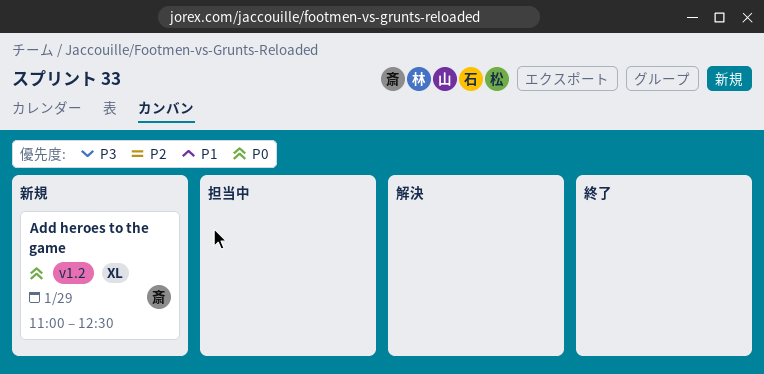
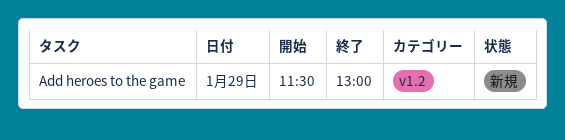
Add heroes to the game, begins: 11:00 -> 11:30
Add heroes to the game, ends: 12:30 -> 13:00

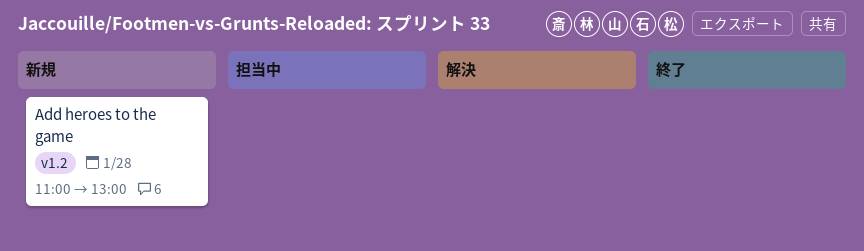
Add heroes to the game, day: Jan 29 -> Jan 28
Add heroes to the game, begins: 11:30 -> 11:00

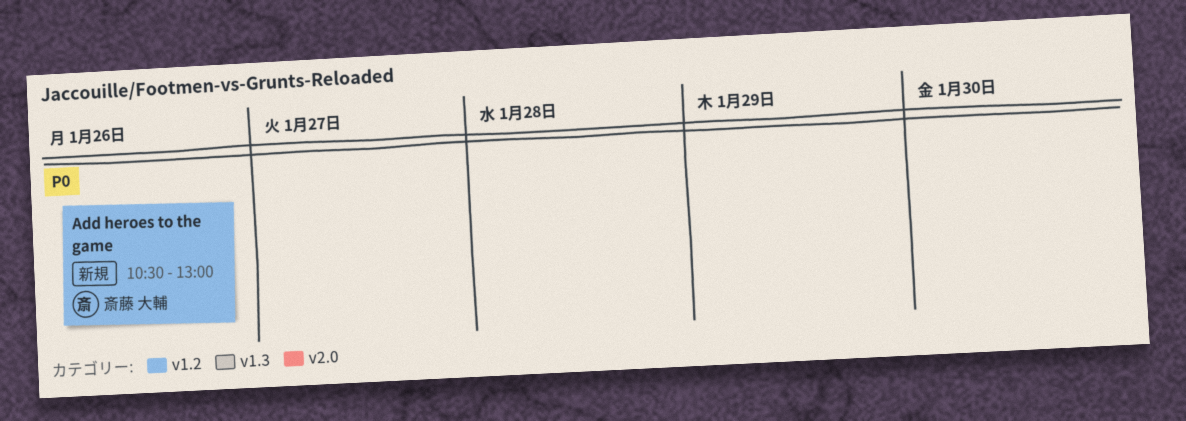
Add heroes to the game, day: Jan 28 -> Jan 26
Add heroes to the game, begins: 11:00 -> 10:30

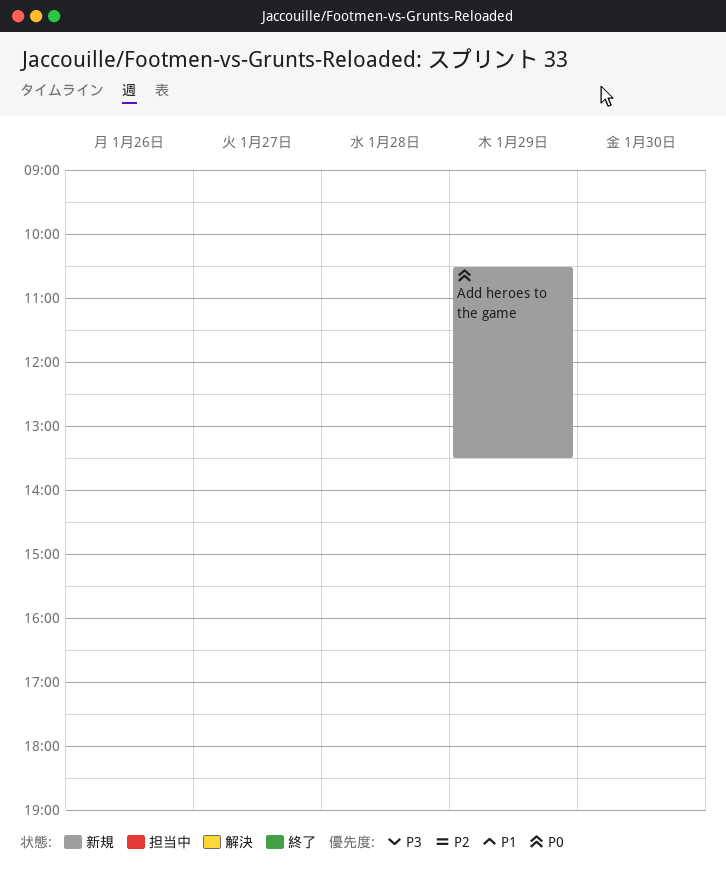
Add heroes to the game, day: Jan 26 -> Jan 29
Add heroes to the game, ends: 13:00 -> 13:30

